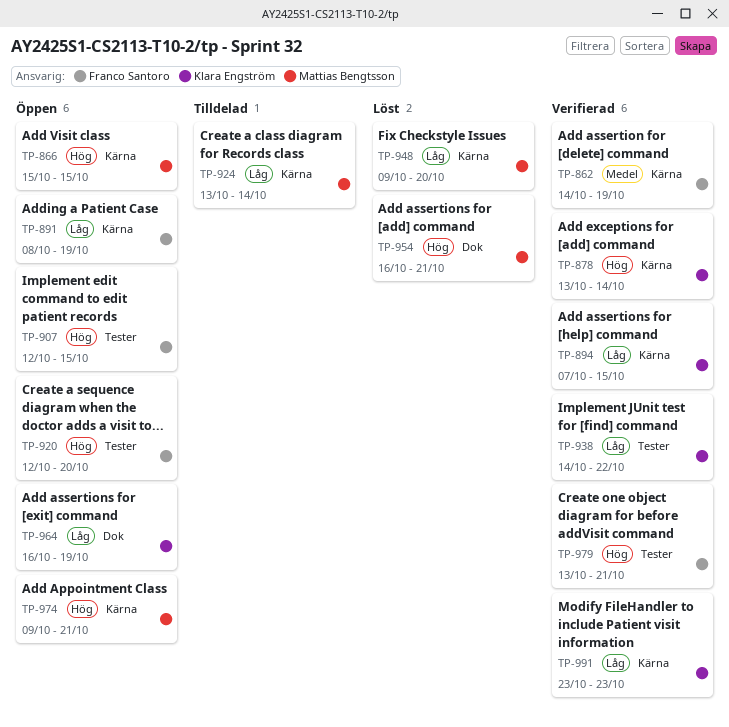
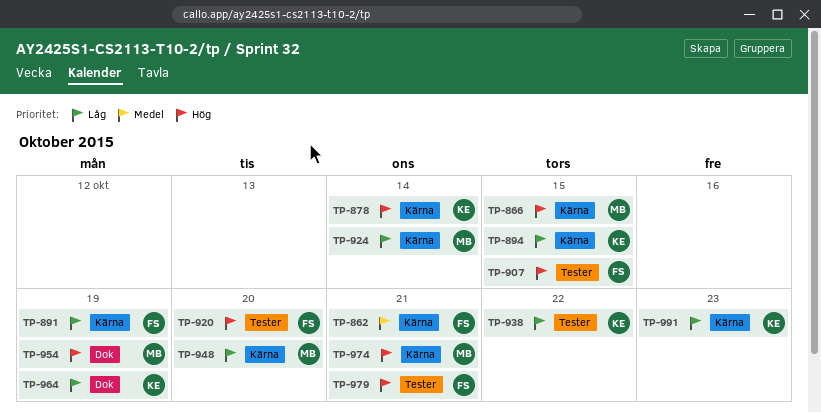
TP-862, due: Oct 19 -> Oct 21
TP-954, due: Oct 21 -> Oct 19

